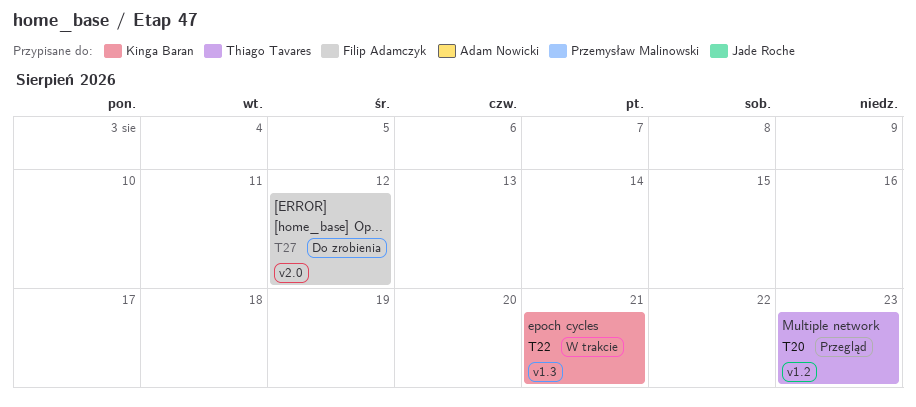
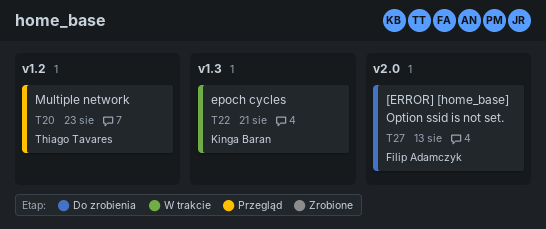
T27, due: Aug 12 -> Aug 13

